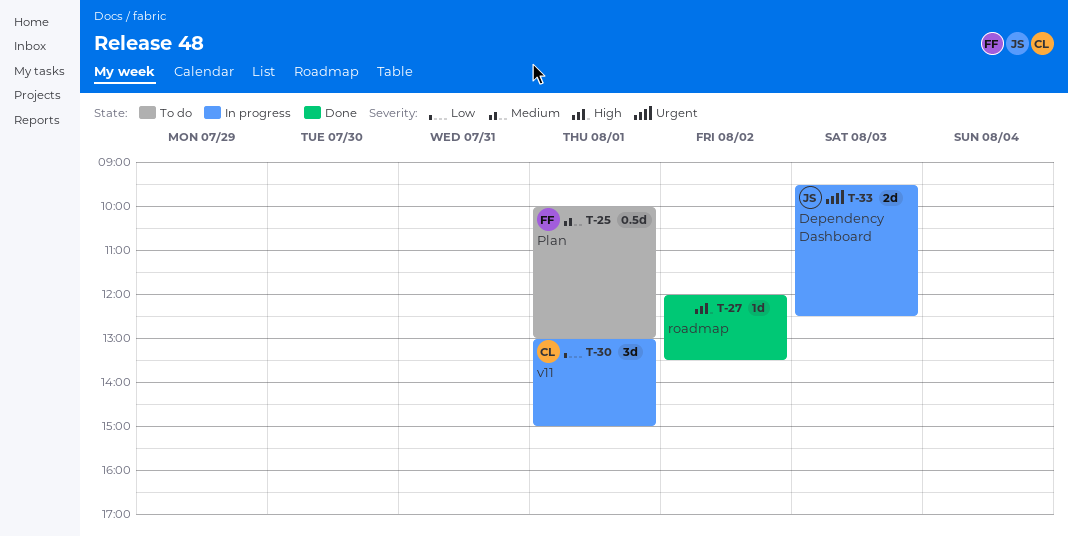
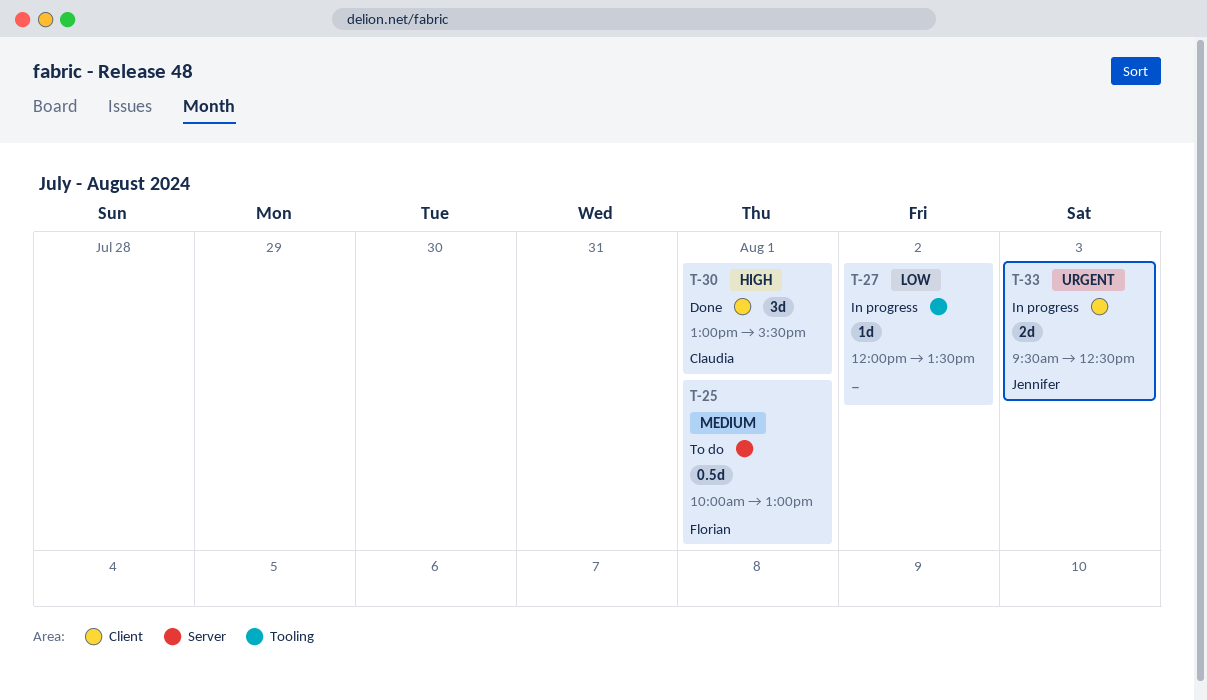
T-27, status: Done -> In progress
T-27, priority: High -> Low
T-30, status: In progress -> Done
T-30, priority: Low -> High
T-30, ends: 15:00 -> 15:30

